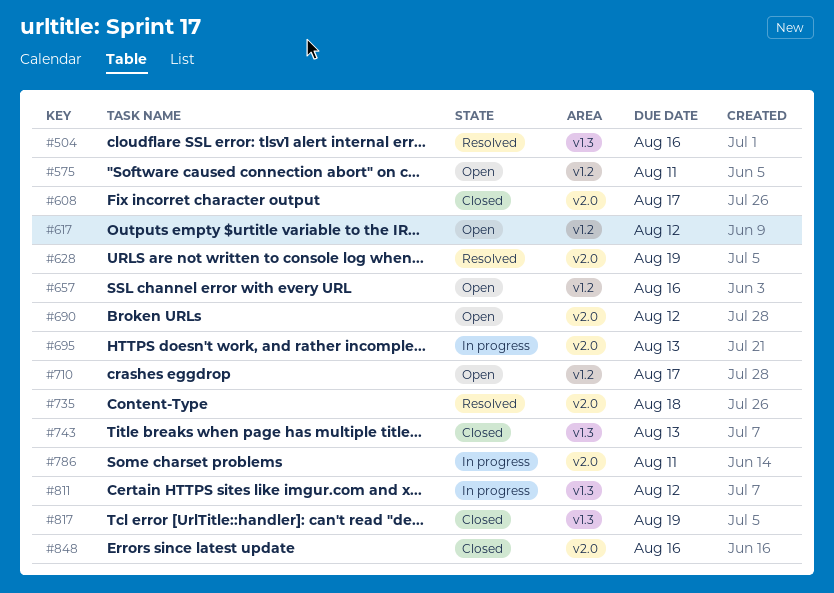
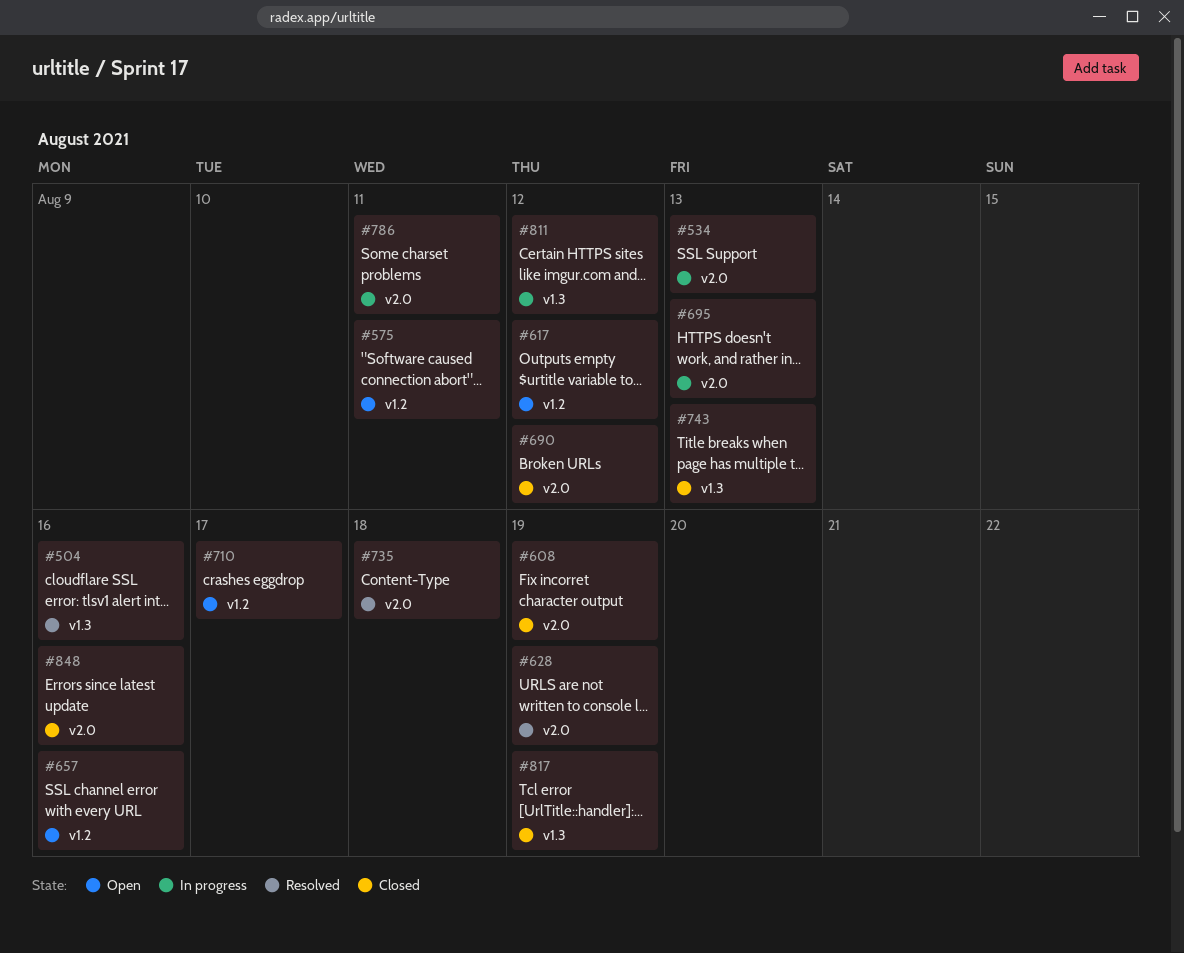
#534: none -> present
#608, due: Aug 17 -> Aug 19
#690, status: Open -> Closed

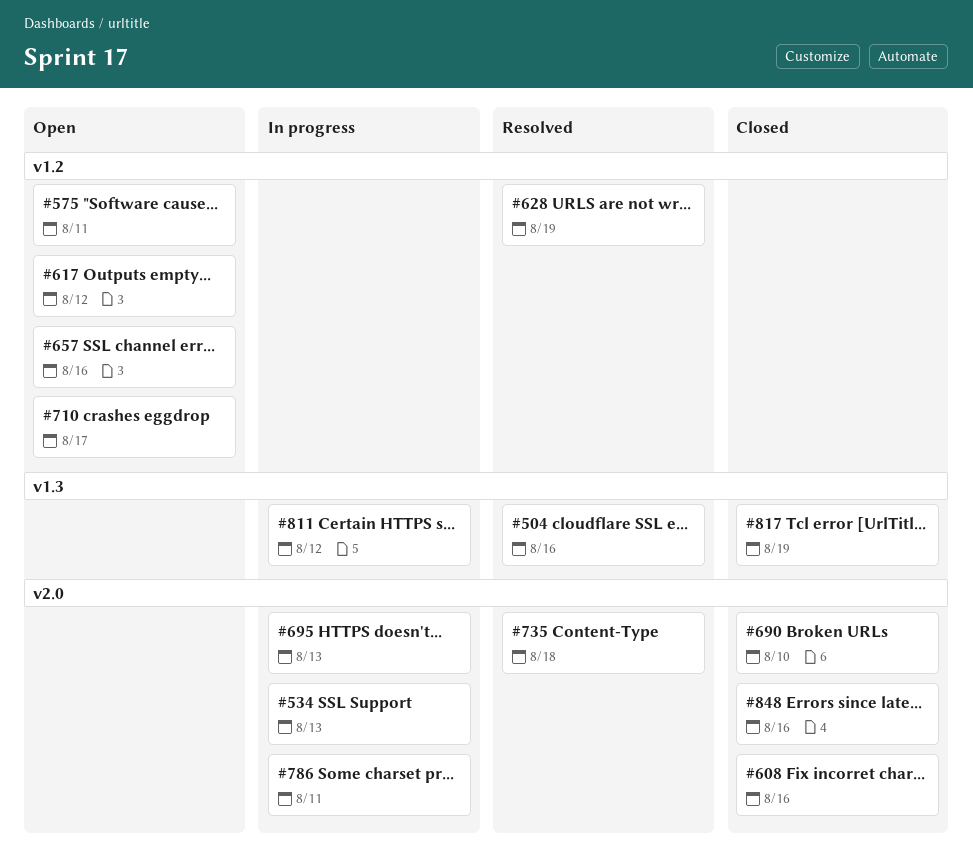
#608, due: Aug 19 -> Aug 16
#628, label: v2.0 -> v1.2
#690, due: Aug 12 -> Aug 10
#743: present -> none

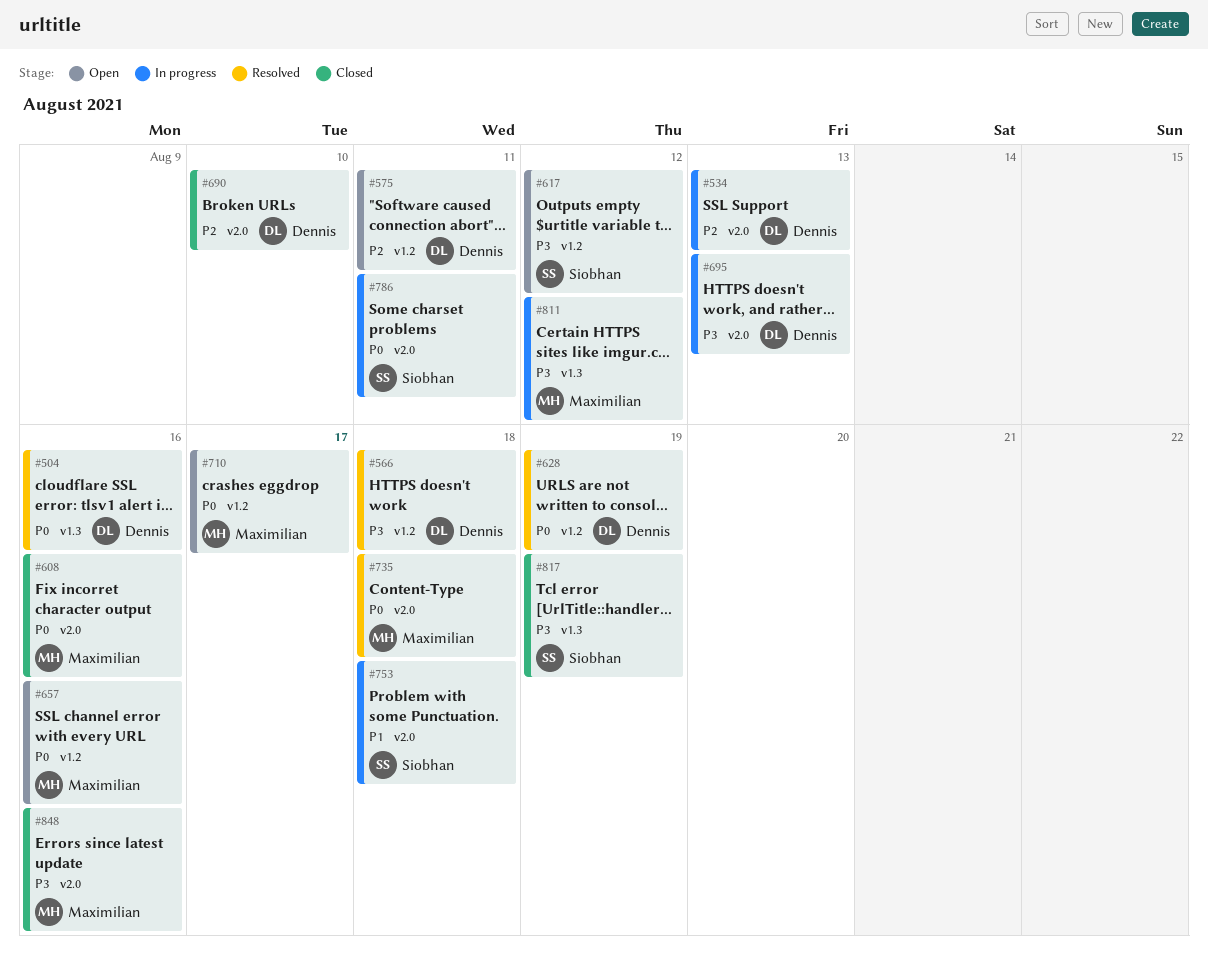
#566: none -> present
#753: none -> present

